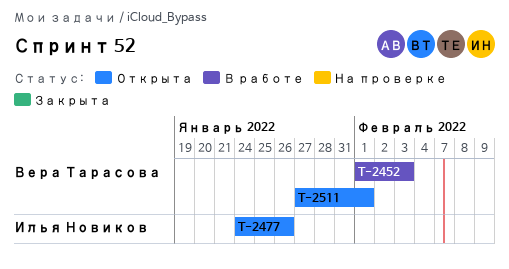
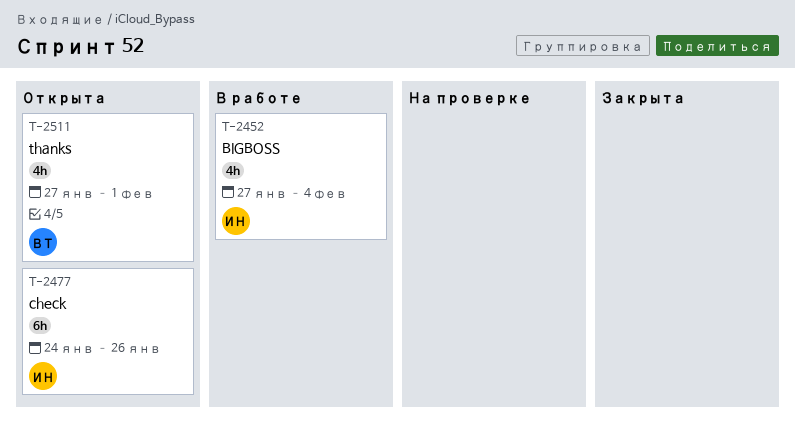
T-2452, owner: Вера Тарасова -> Илья Новиков
T-2452, start: Feb 1 -> Jan 27
T-2452, due: Feb 3 -> Feb 4

